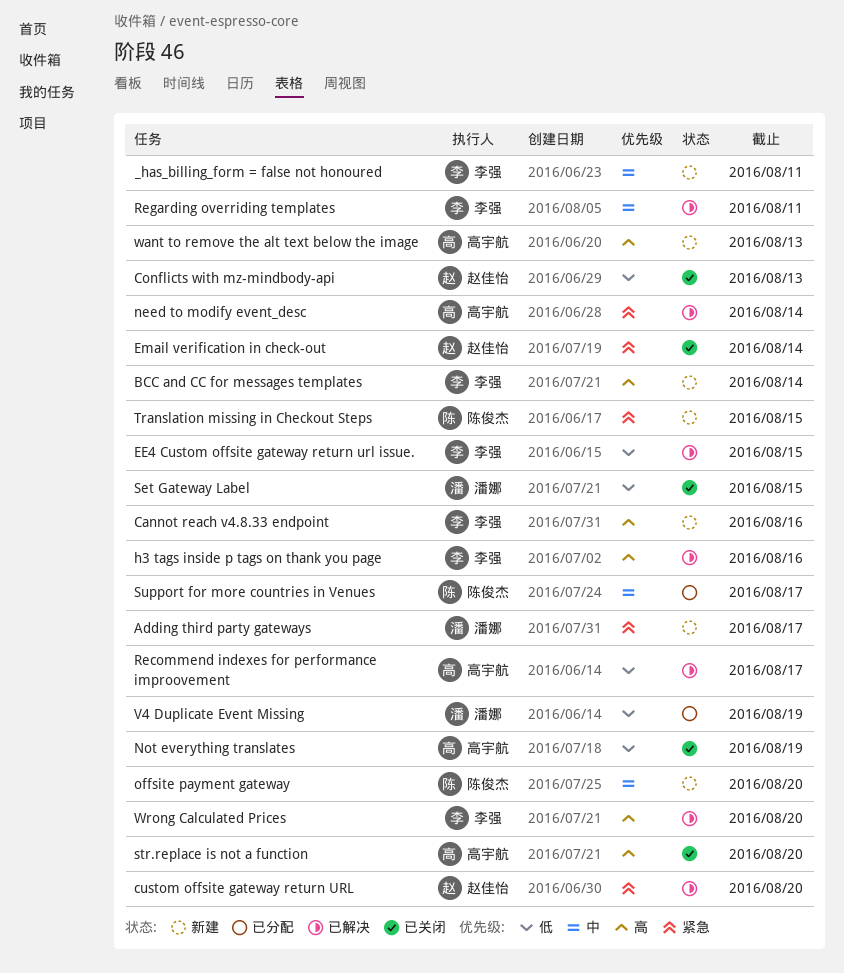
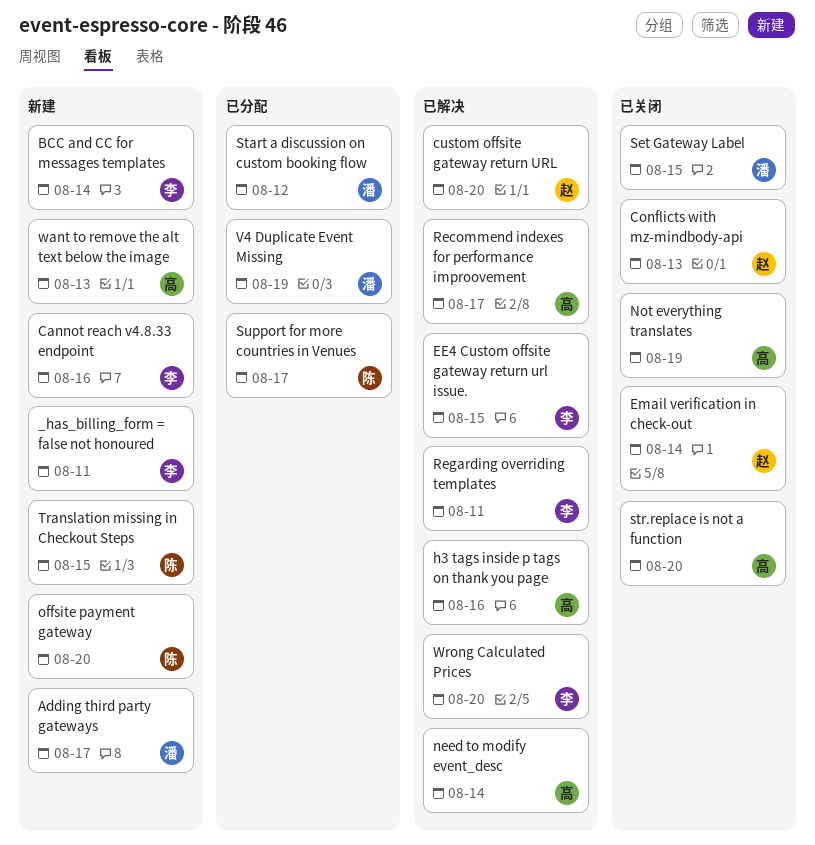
h3 tags inside p tags on thank you page, owner: 李强 -> 高宇航
Start a discussion on custom booking flow: none -> present

